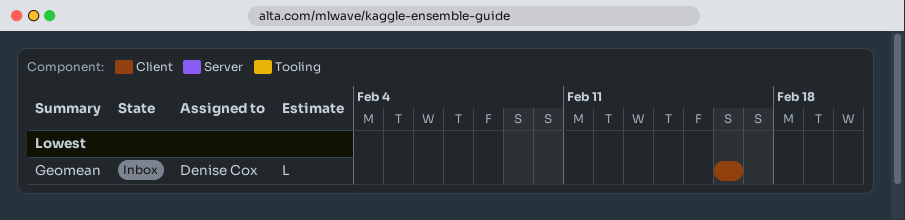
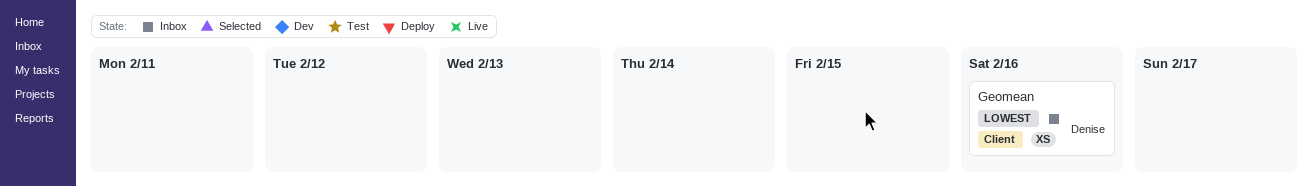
Geomean, estimate: L -> XS

